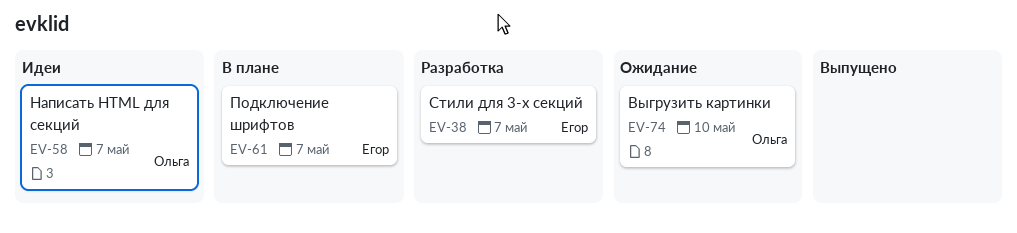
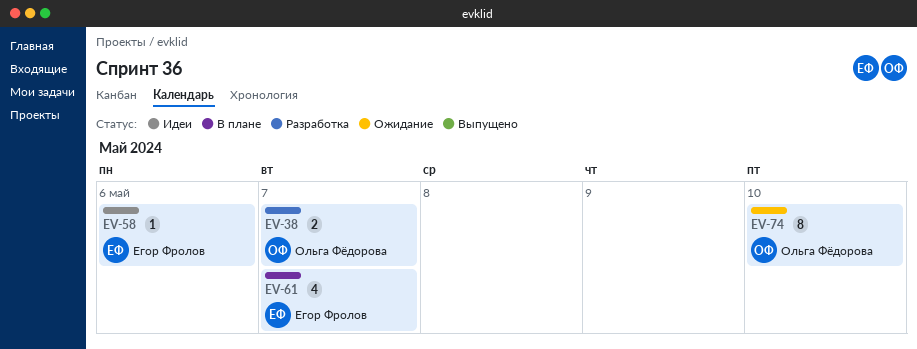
EV-38, owner: Егор Фролов -> Ольга Фёдорова
EV-58, owner: Ольга Фёдорова -> Егор Фролов
EV-58, due: May 7 -> May 6

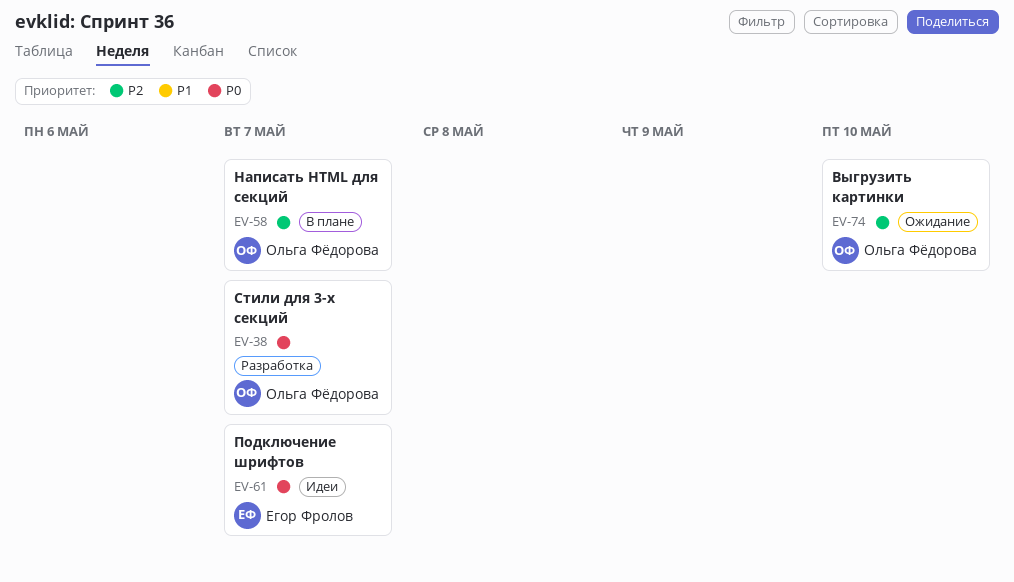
EV-58, status: Идеи -> В плане
EV-58, owner: Егор Фролов -> Ольга Фёдорова
EV-58, due: May 6 -> May 7
EV-61, status: В плане -> Идеи

